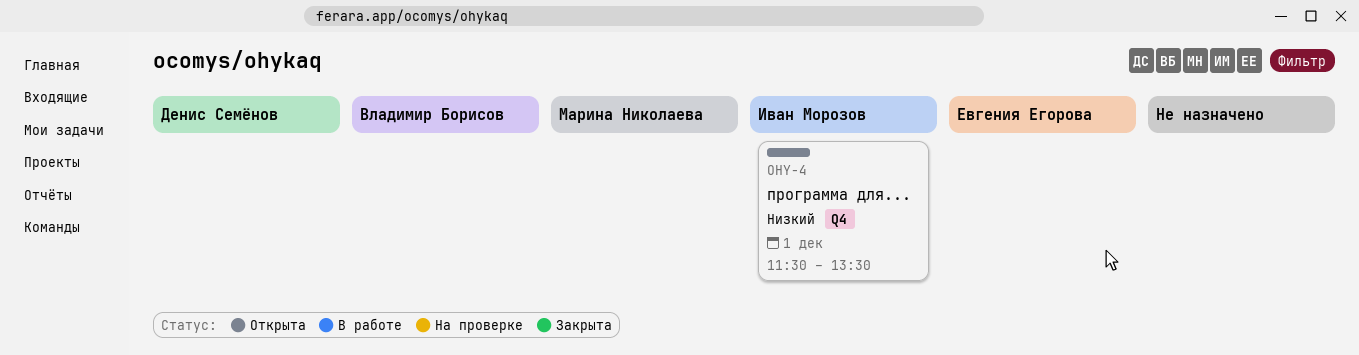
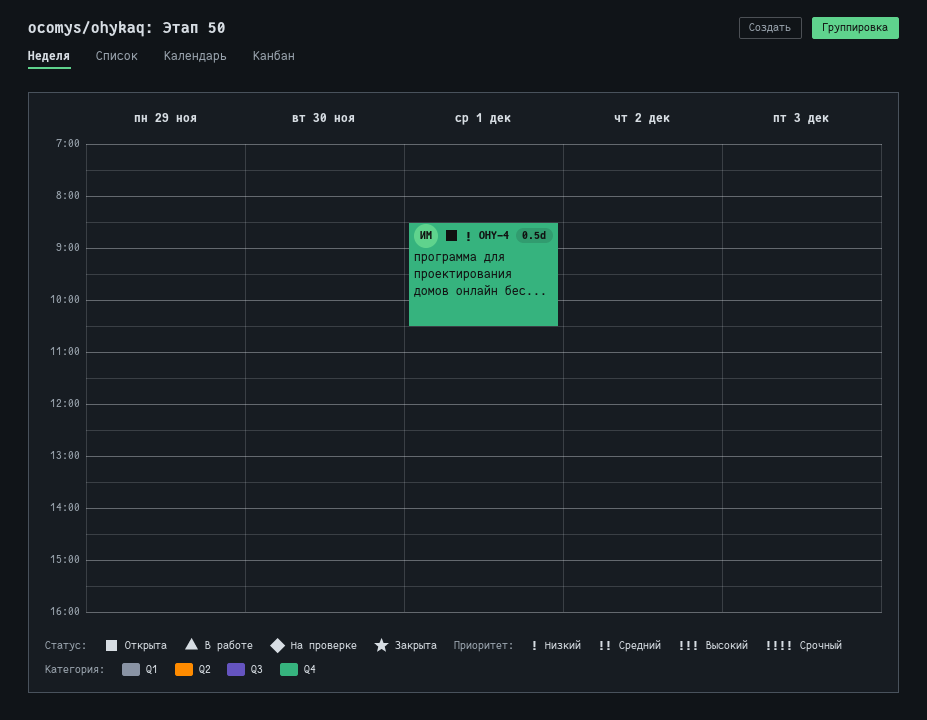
OHY-4, begins: 11:30 -> 08:30
OHY-4, ends: 13:30 -> 10:30

